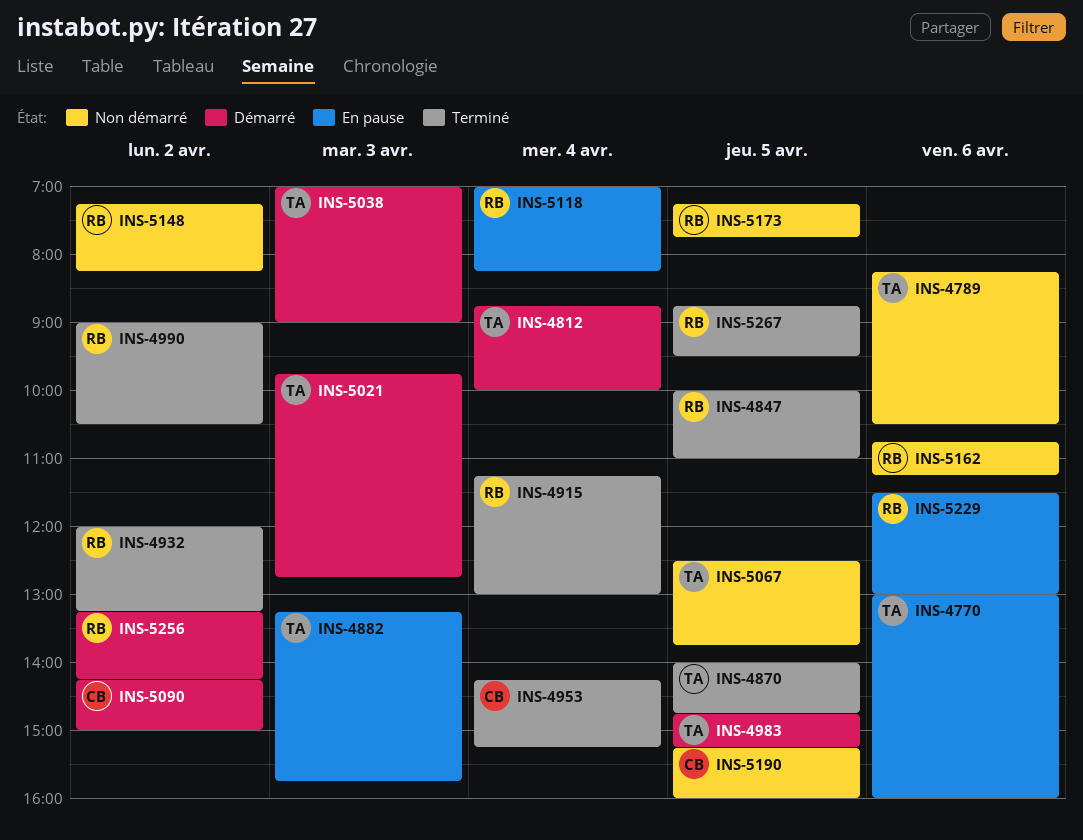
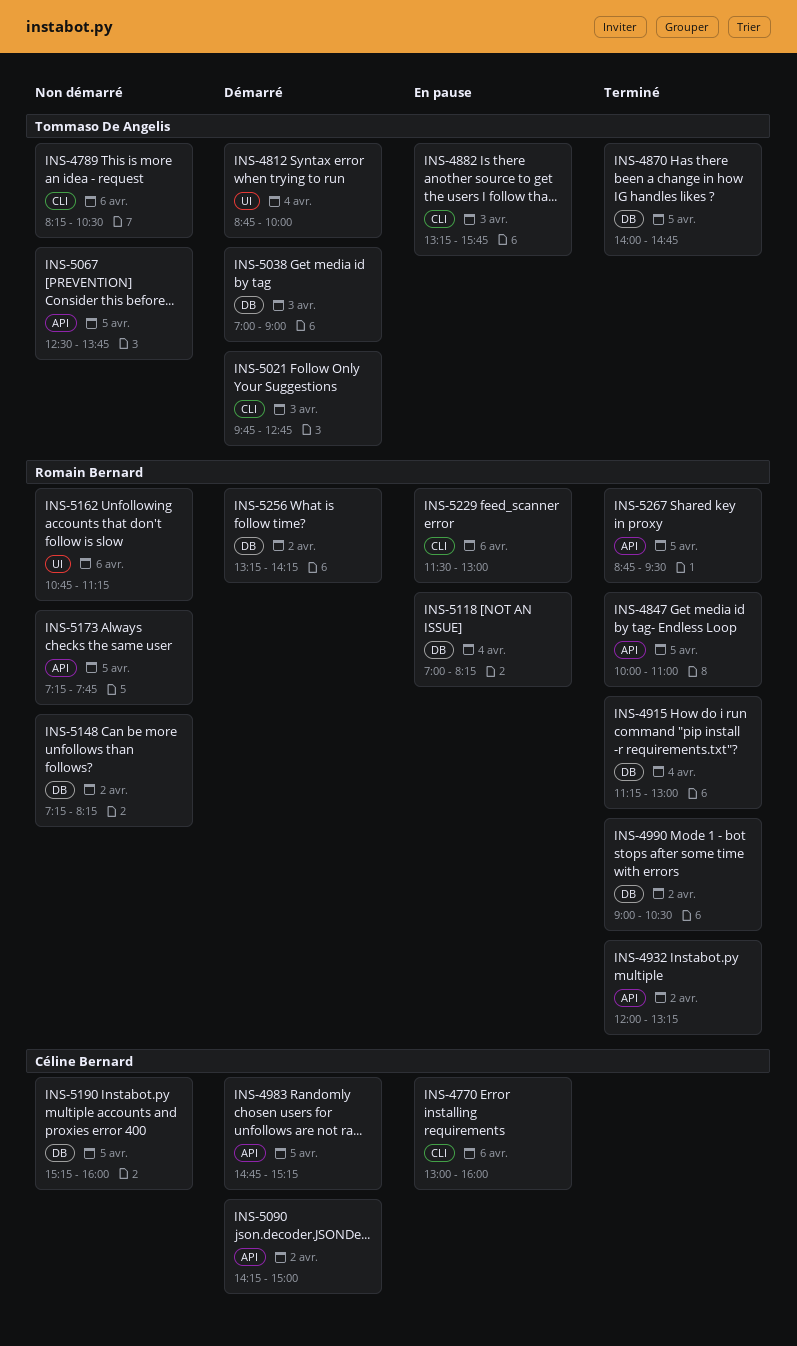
INS-4770, owner: Tommaso De Angelis -> Céline Bernard
INS-4953: present -> none
INS-4983, owner: Tommaso De Angelis -> Céline Bernard

